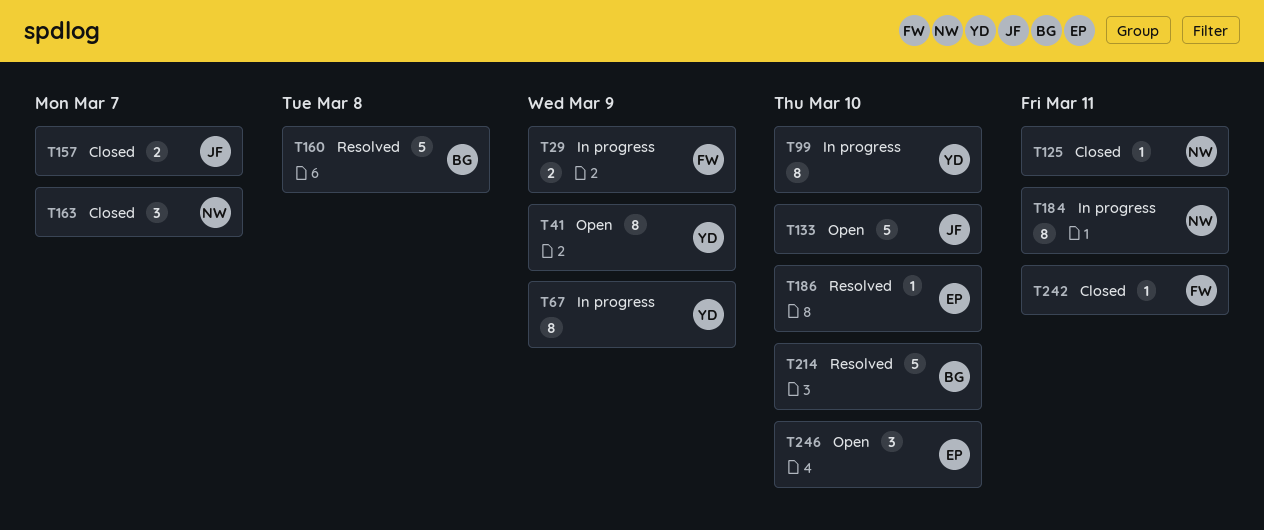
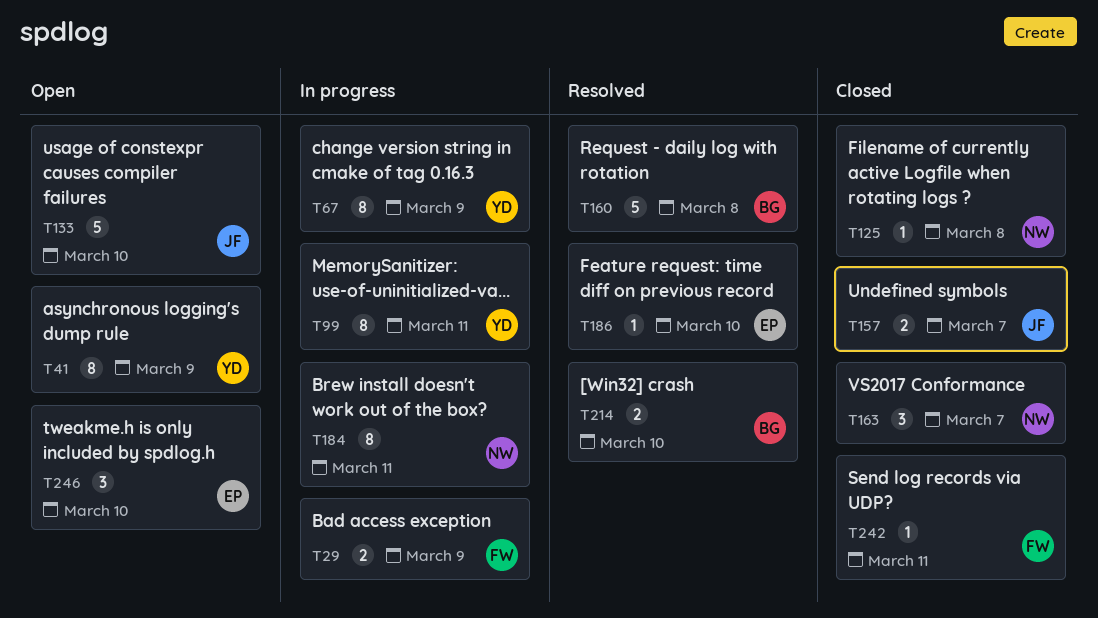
T99, due: Mar 10 -> Mar 11
T125, due: Mar 11 -> Mar 8
T214, estimate: 5 -> 2

